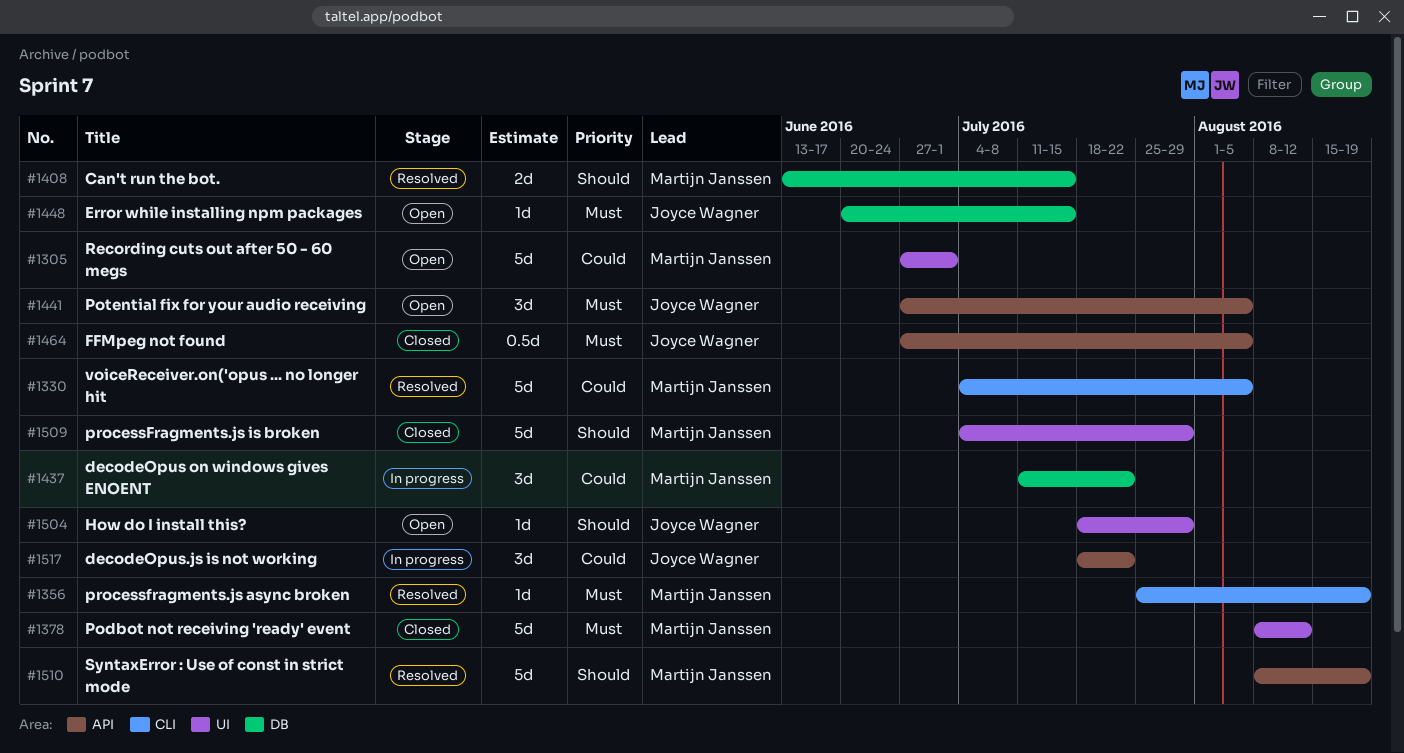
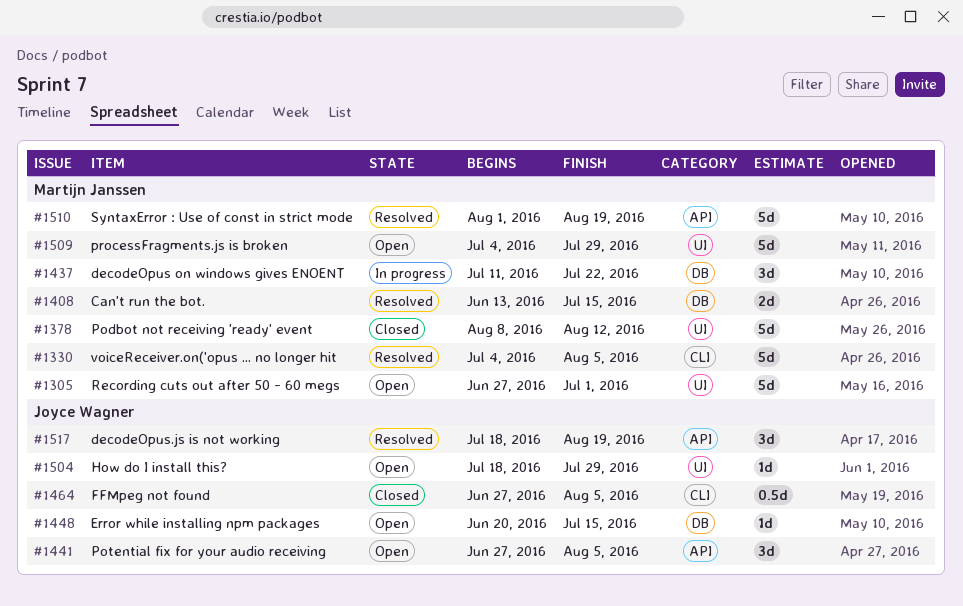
#1356: present -> none
#1464, label: API -> CLI
#1509, status: Closed -> Open
#1510, start: Aug 8 -> Aug 1
#1517, status: In progress -> Resolved
#1517, due: Jul 22 -> Aug 19

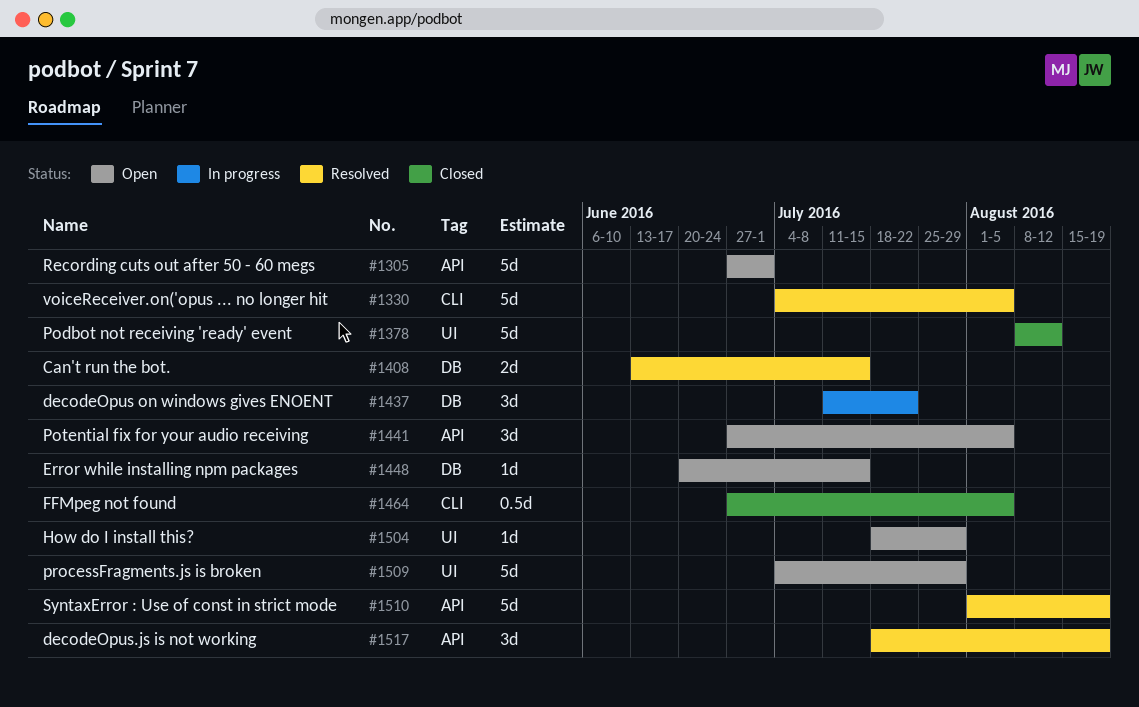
#1305, label: UI -> API

